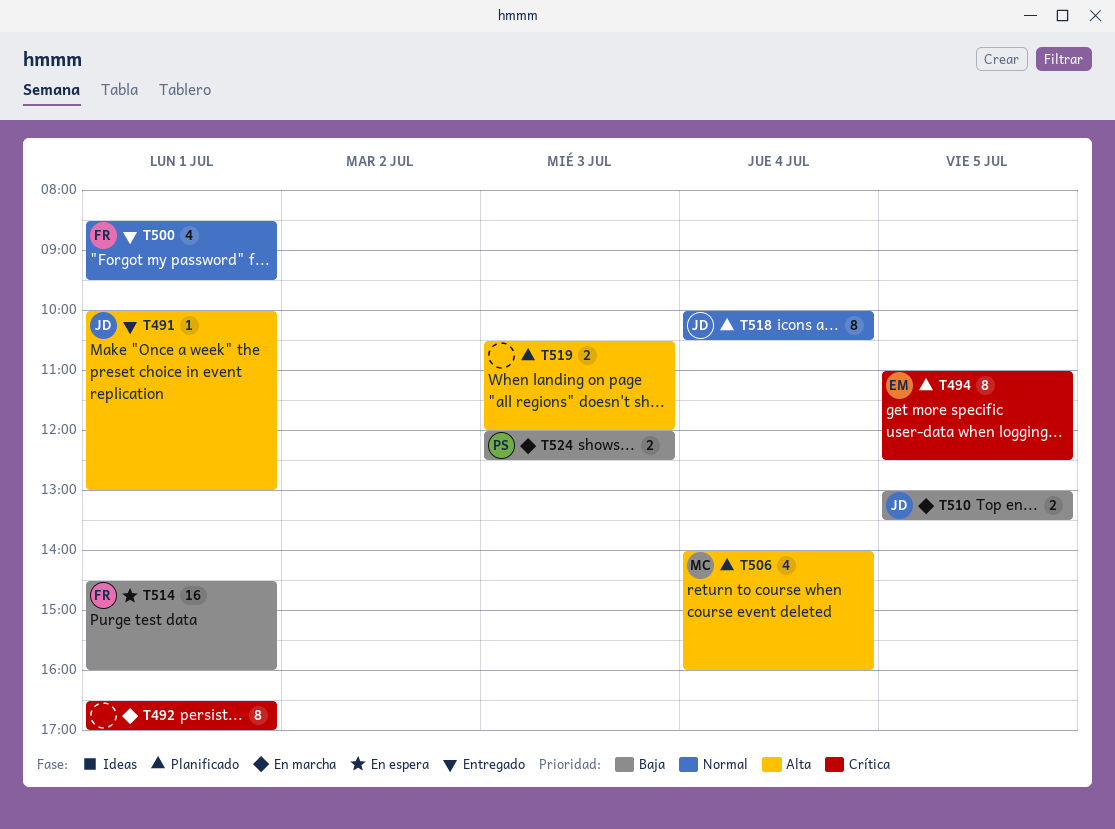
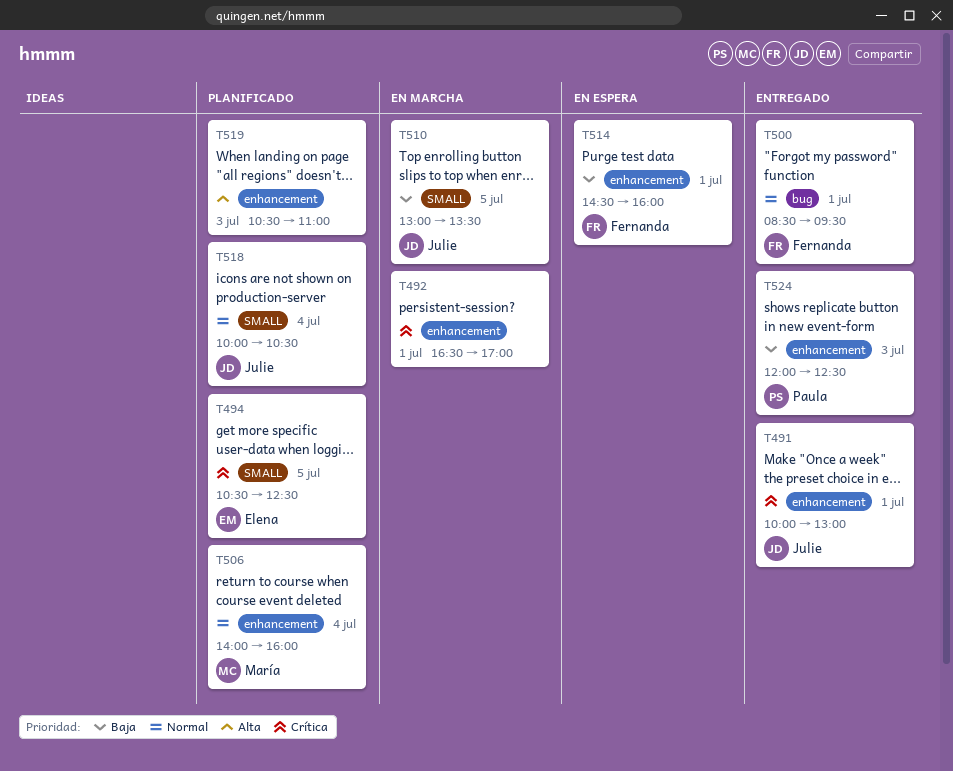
T491, priority: Alta -> Crítica
T494, begins: 11:00 -> 10:30
T506, priority: Alta -> Normal
T519, ends: 12:00 -> 11:00
T524, status: En marcha -> Entregado

